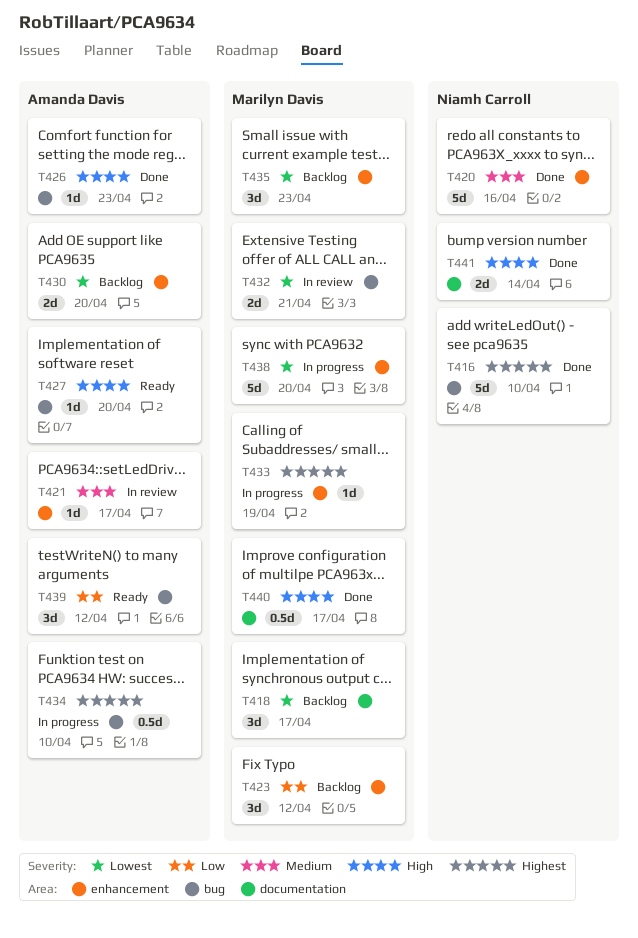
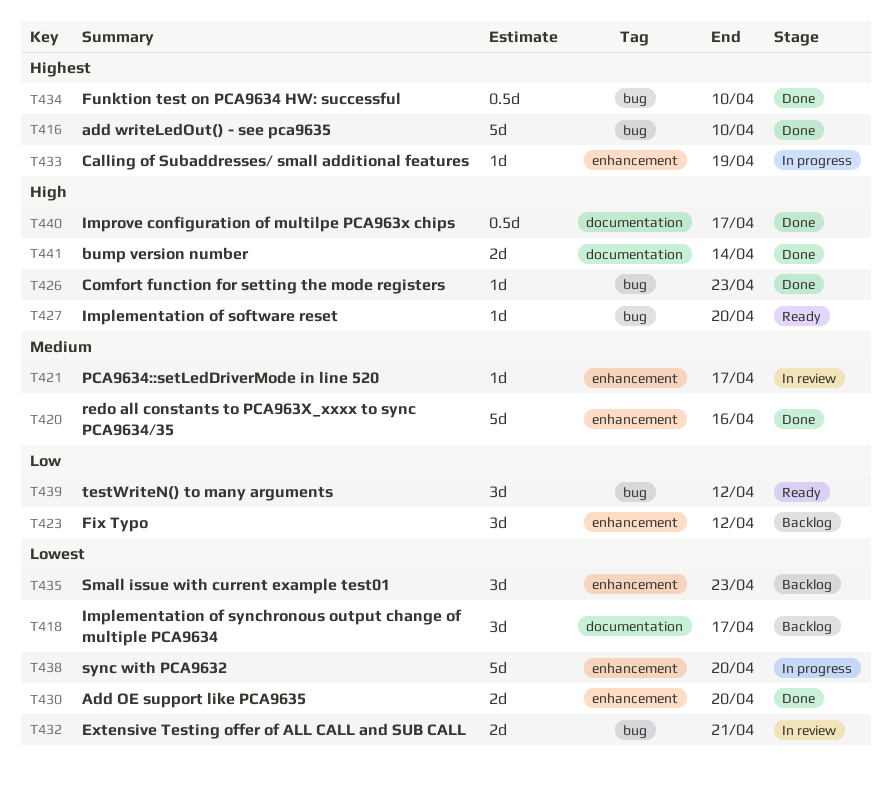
T430, status: Backlog -> Done
T434, status: In progress -> Done

